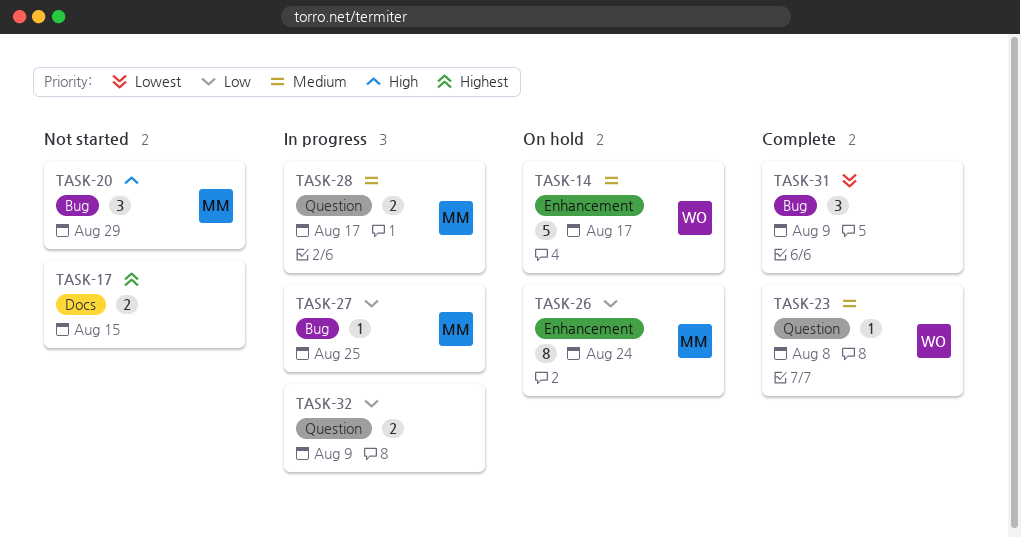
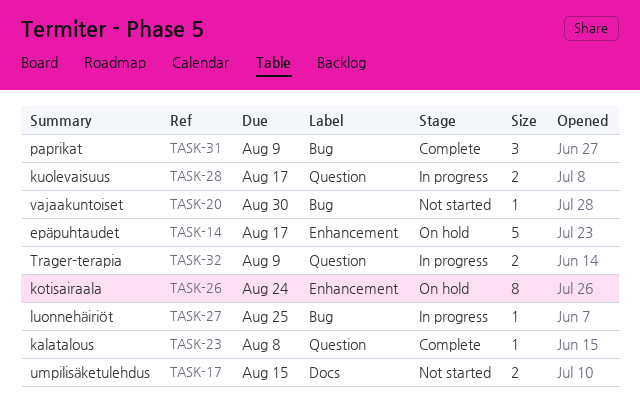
TASK-20, estimate: 3 -> 1
TASK-20, due: Aug 29 -> Aug 30

